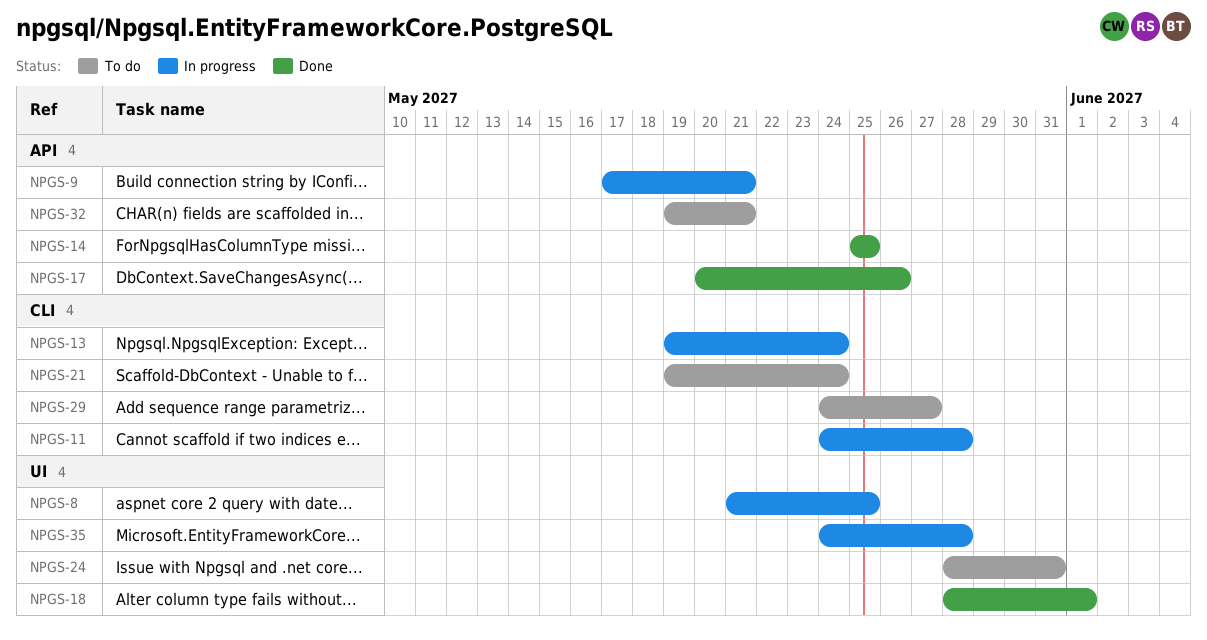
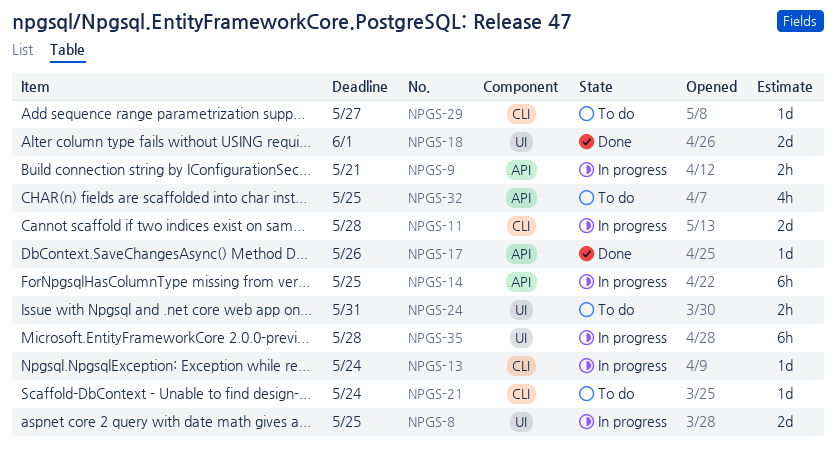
NPGS-14, status: Done -> In progress
NPGS-32, due: May 21 -> May 25

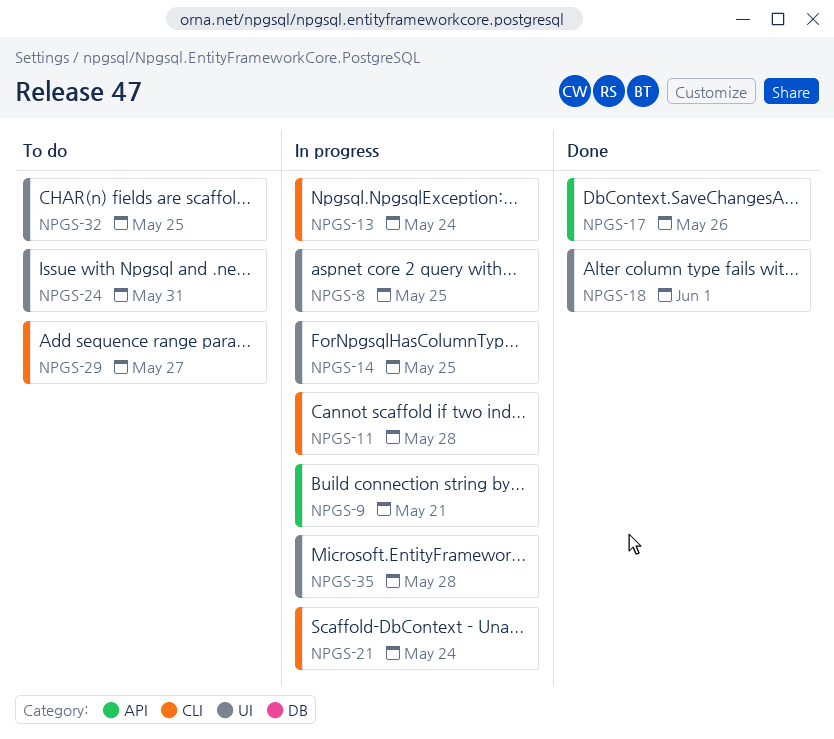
NPGS-14, label: API -> UI
NPGS-21, status: To do -> In progress
NPGS-32, label: API -> UI

